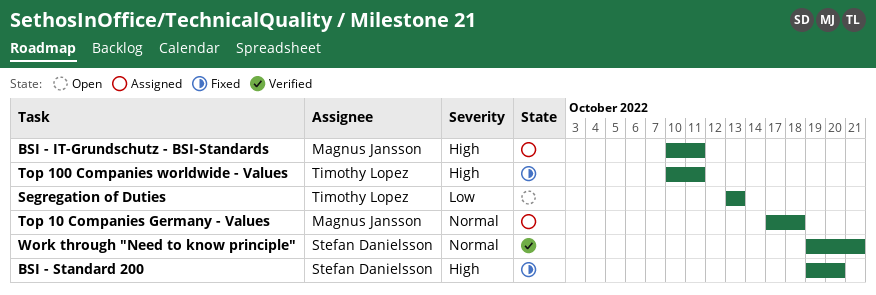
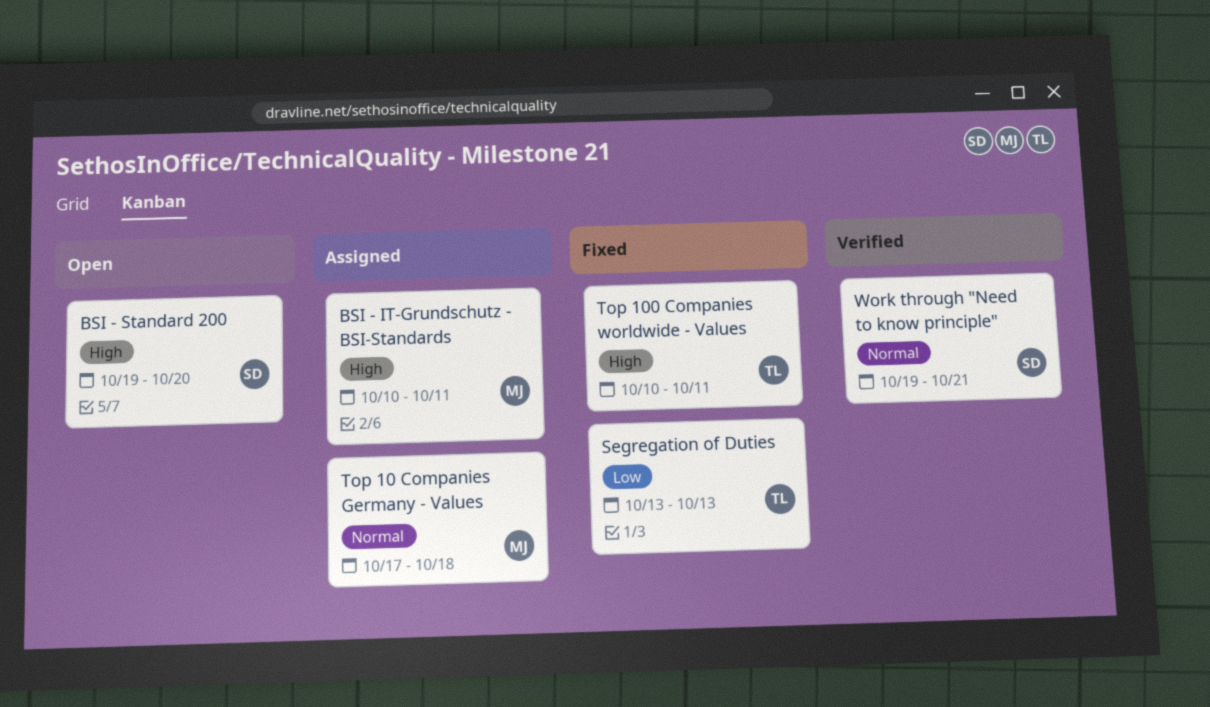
BSI - Standard 200, status: Fixed -> Open
Segregation of Duties, status: Open -> Fixed

